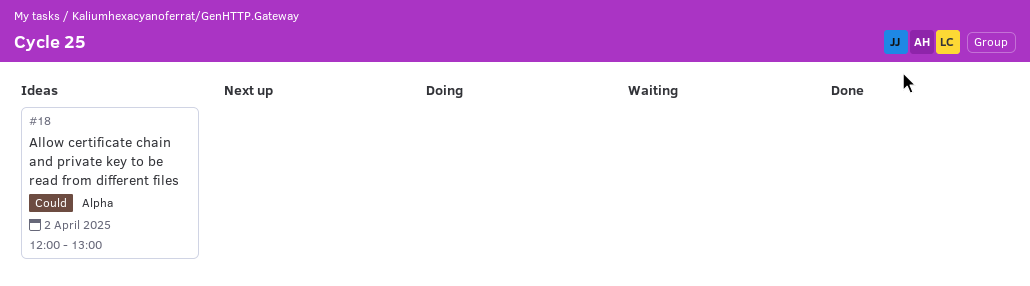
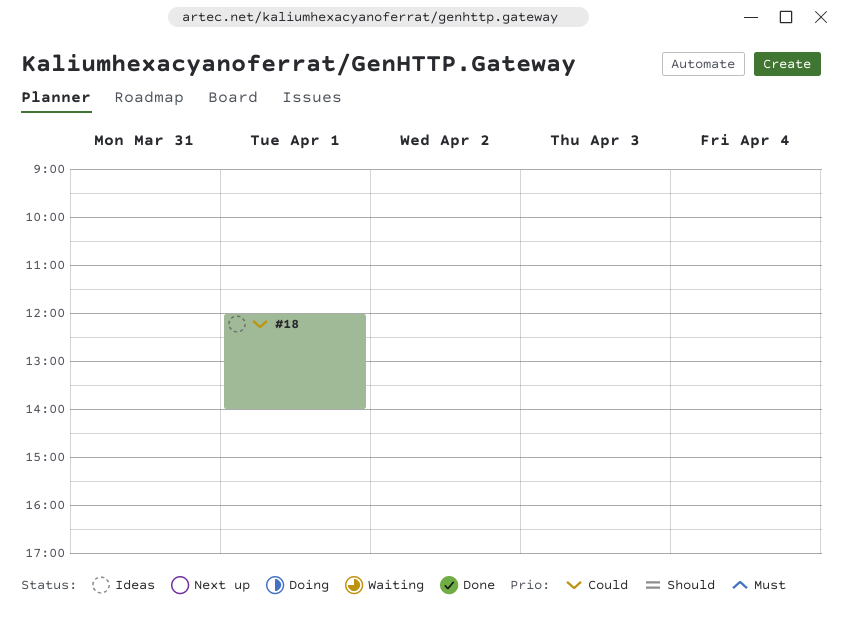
#18, day: Apr 2 -> Apr 1
#18, ends: 13:00 -> 14:00

